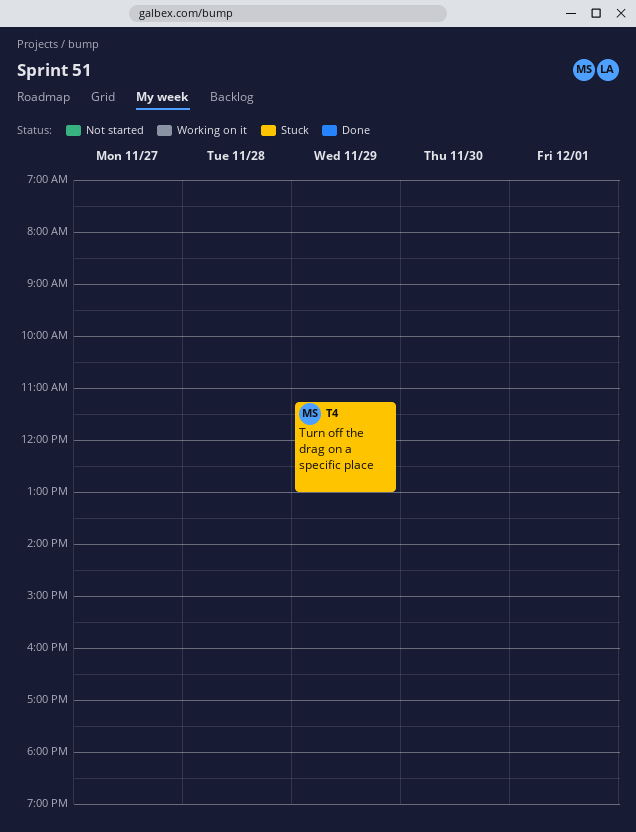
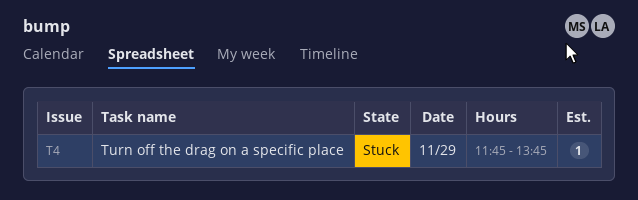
T4, begins: 11:15 -> 11:45
T4, ends: 13:00 -> 13:45

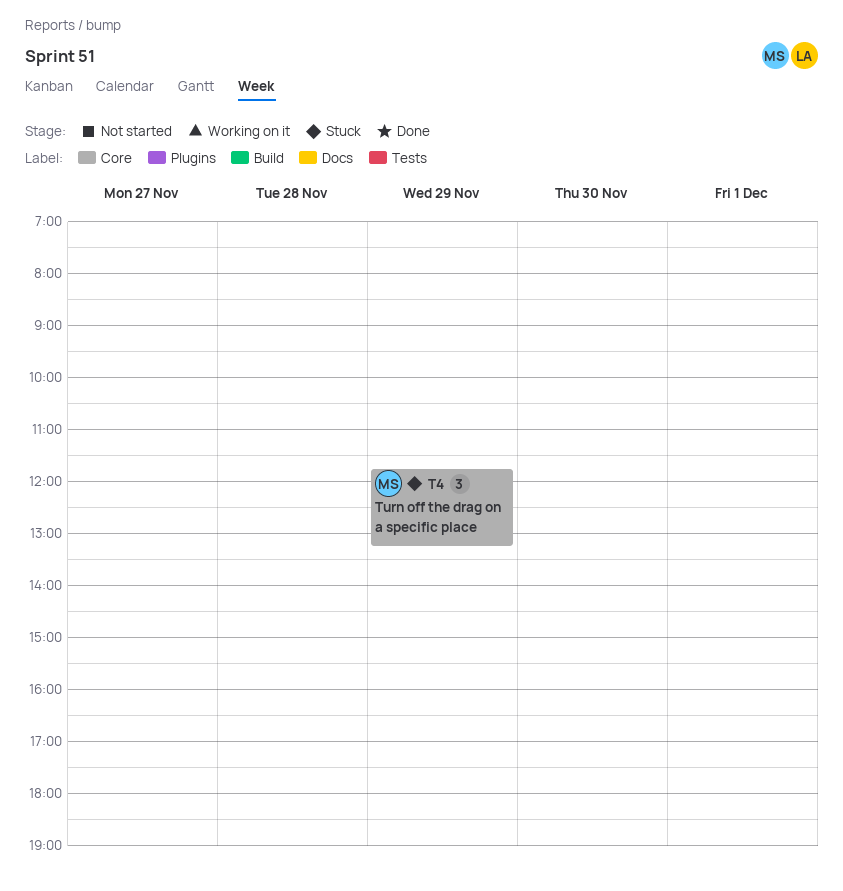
T4, estimate: 1 -> 3
T4, ends: 13:45 -> 13:15

